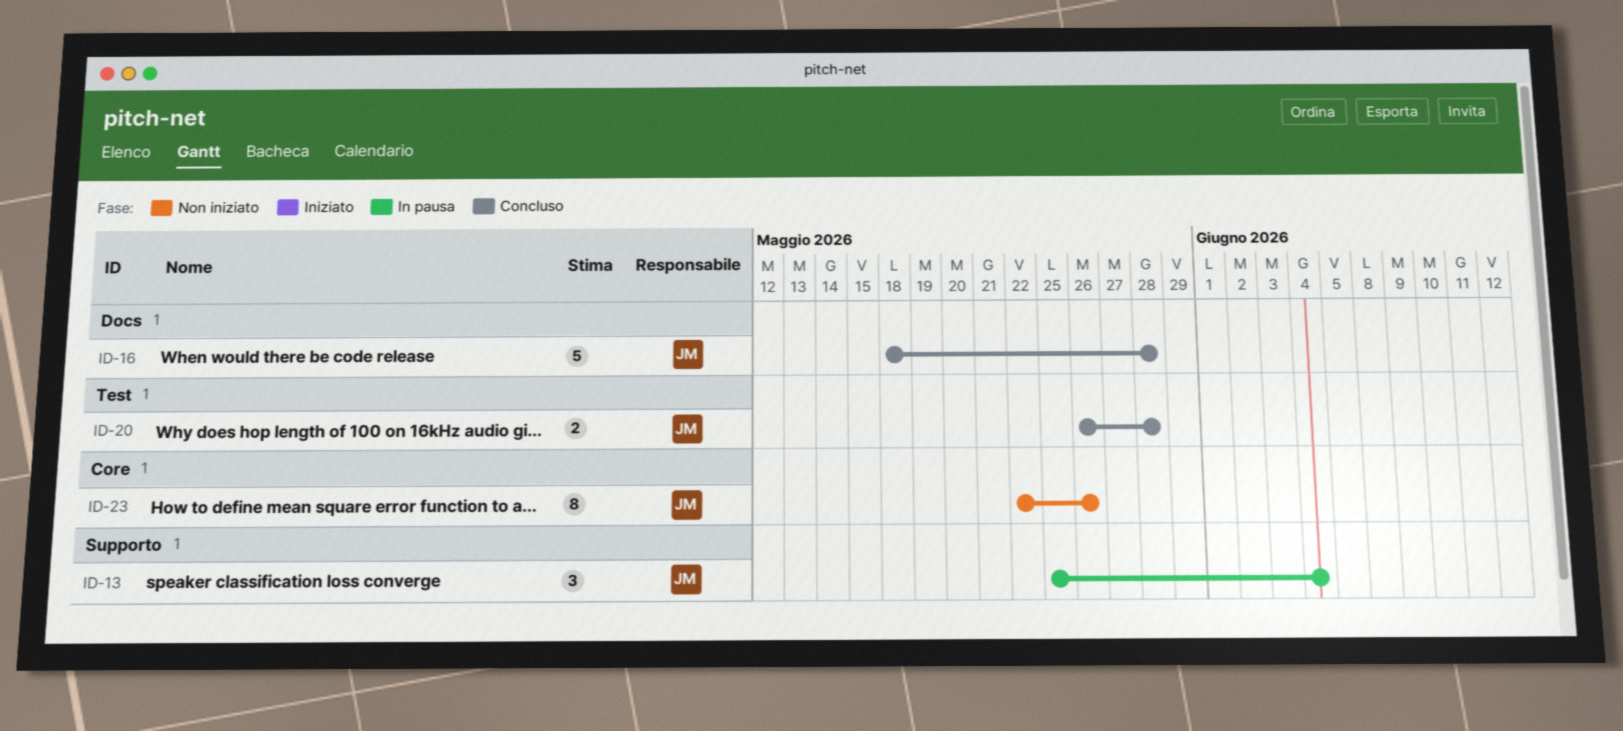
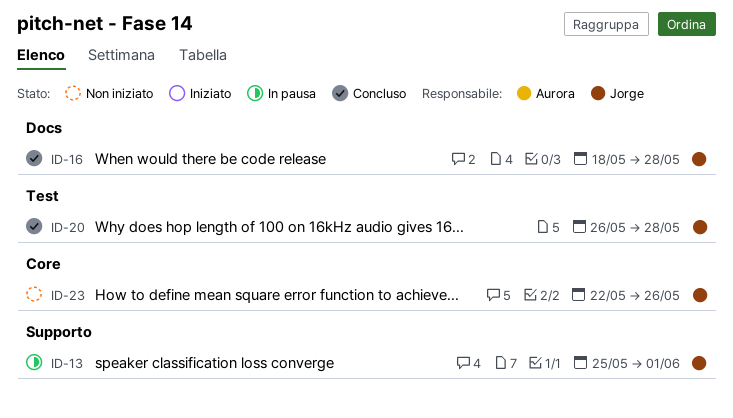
ID-13, due: Jun 4 -> Jun 1

